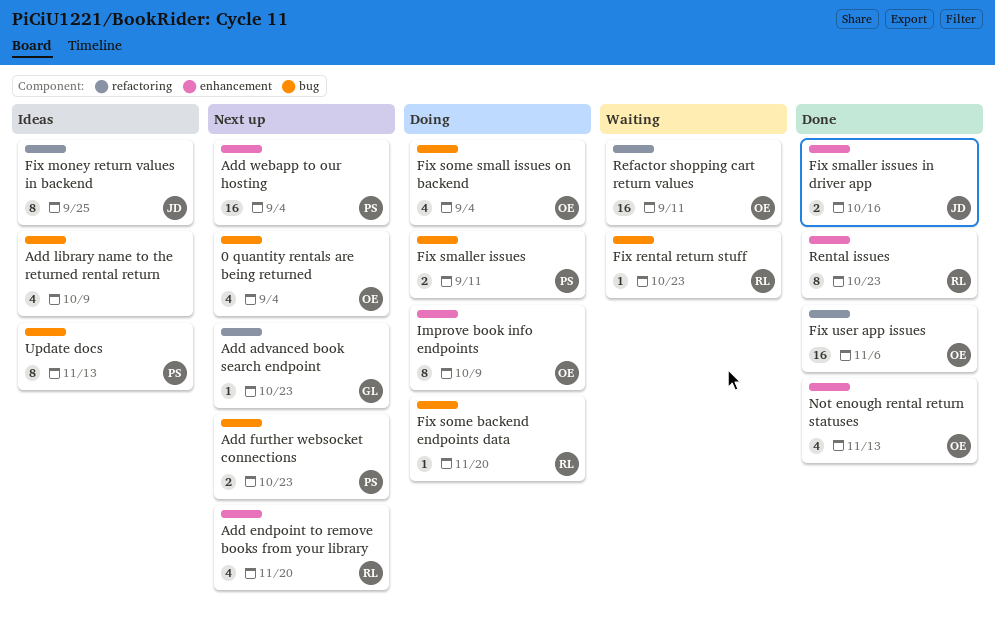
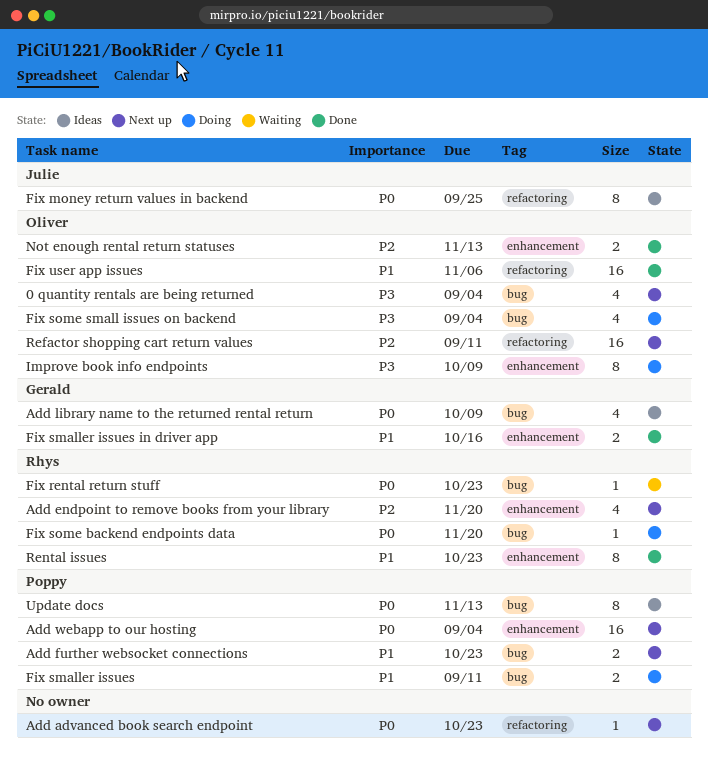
Add advanced book search endpoint, owner: Gerald -> none
Add library name to the returned rental return, owner: none -> Gerald
Fix smaller issues in driver app, owner: Julie -> Gerald
Not enough rental return statuses, estimate: 4 -> 2
Refactor shopping cart return values, status: Waiting -> Next up

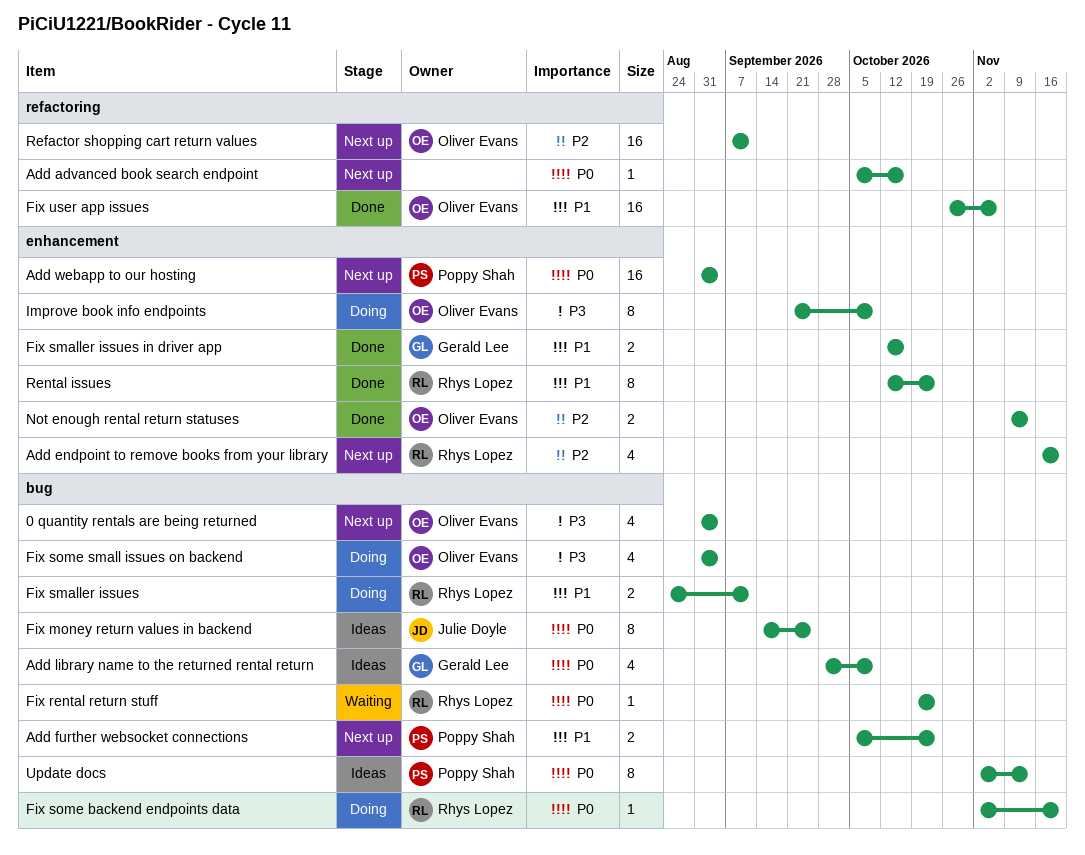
Add advanced book search endpoint, due: Oct 23 -> Oct 16
Fix money return values in backend, label: refactoring -> bug
Fix smaller issues, owner: Poppy Shah -> Rhys Lopez

